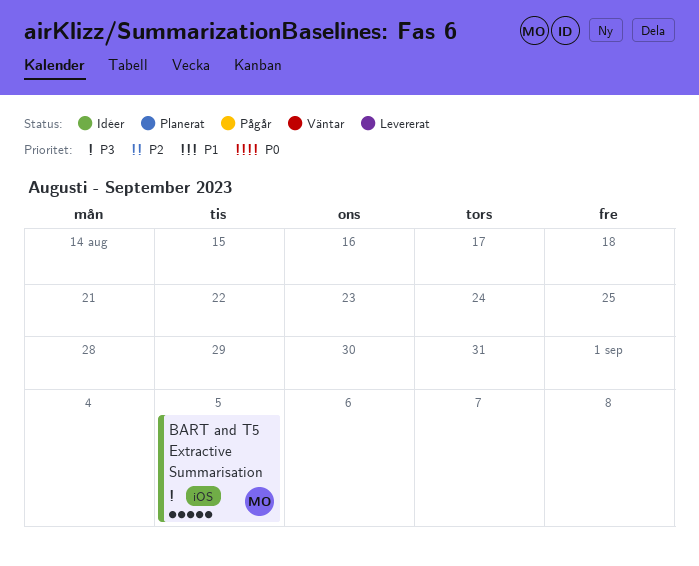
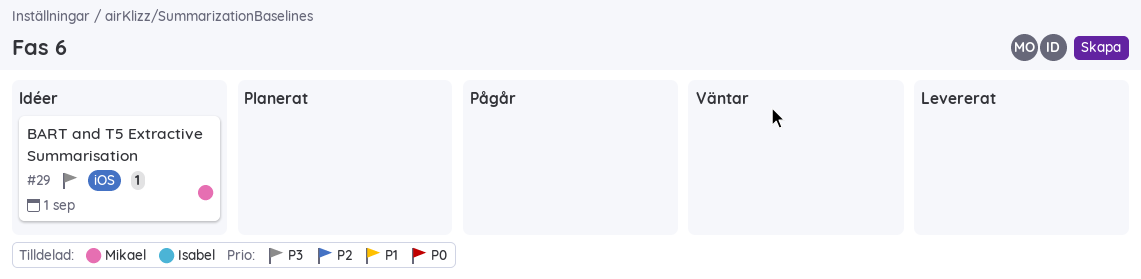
BART and T5 Extractive Summarisation, estimate: 5 -> 1
BART and T5 Extractive Summarisation, due: Sep 5 -> Sep 1

